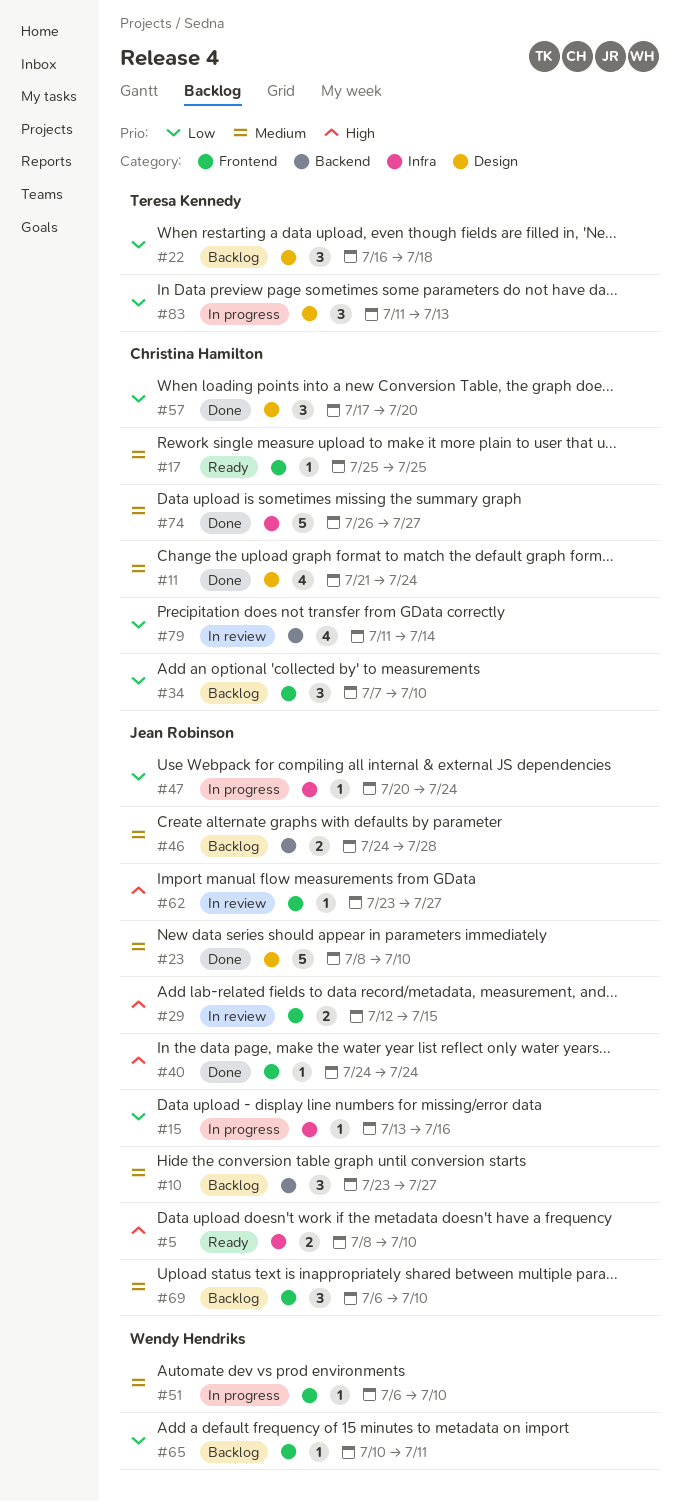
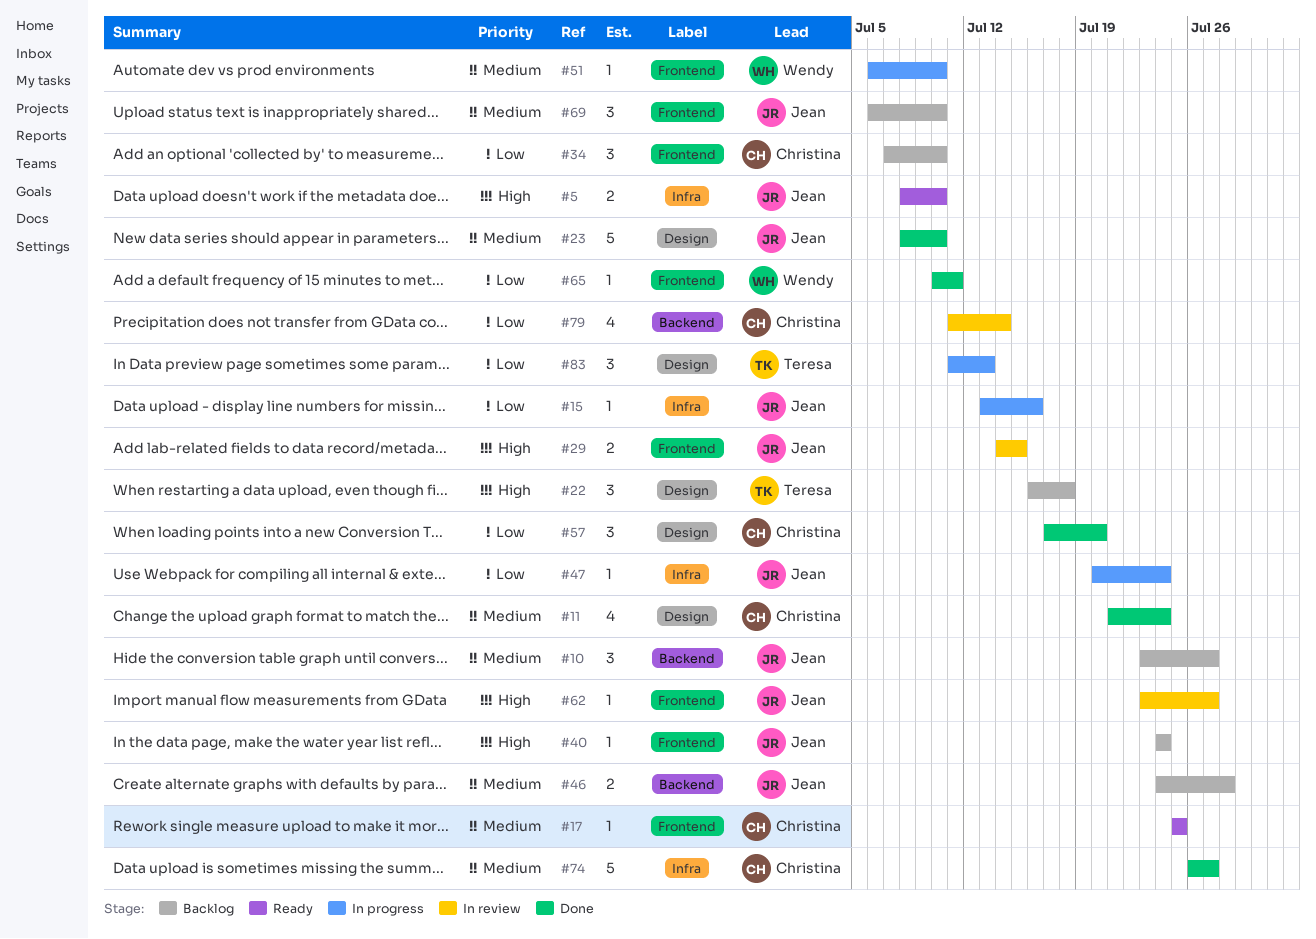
#22, priority: Low -> High
#29, start: Jul 12 -> Jul 14
#40, status: Done -> Backlog
#65, status: Backlog -> Done

